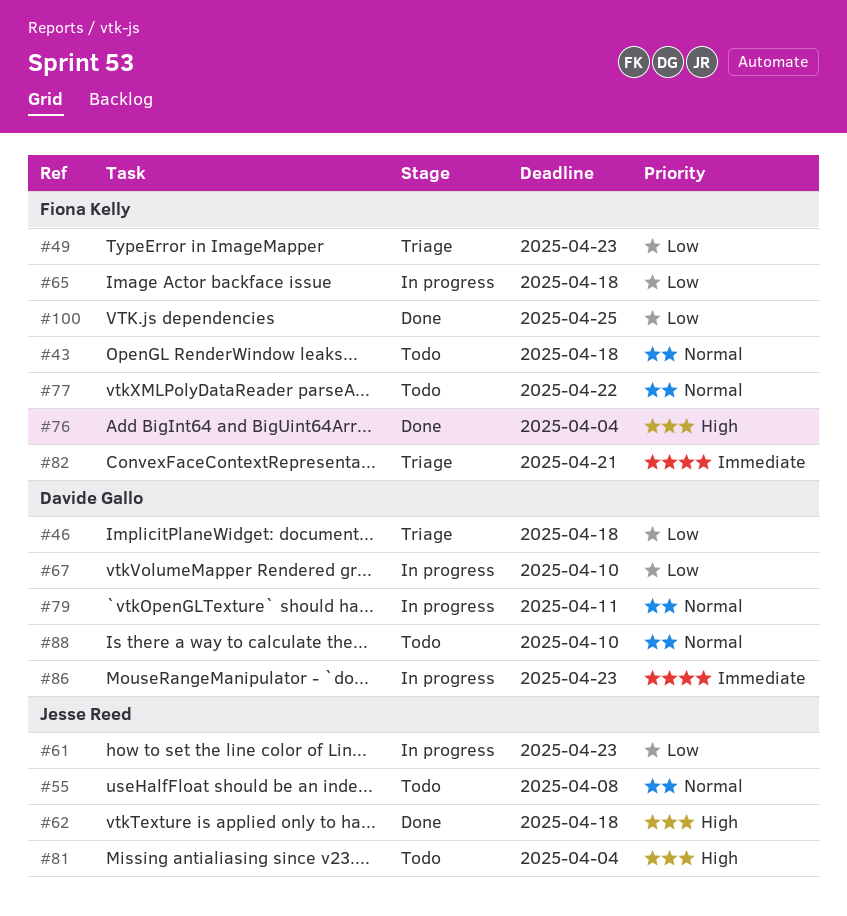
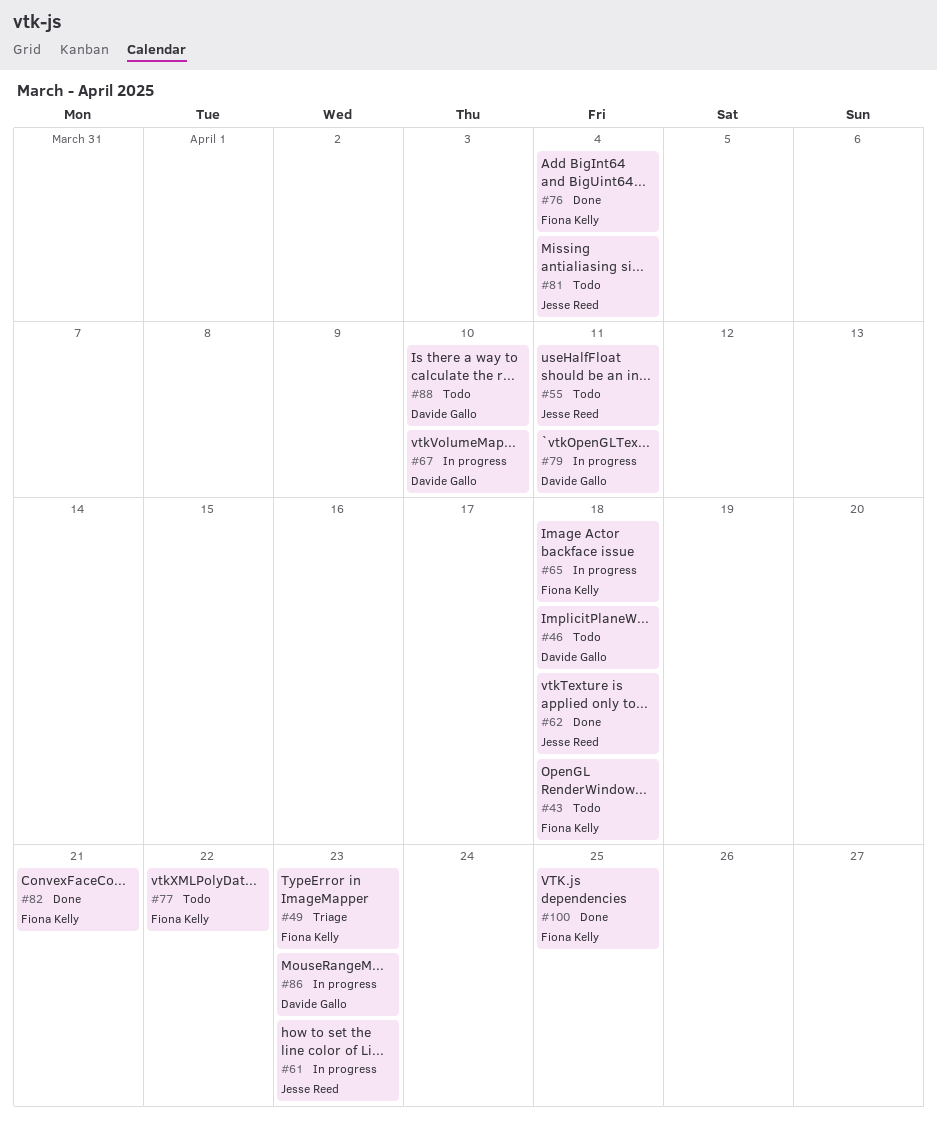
#46, status: Triage -> Todo
#55, due: Apr 8 -> Apr 11
#82, status: Triage -> Done

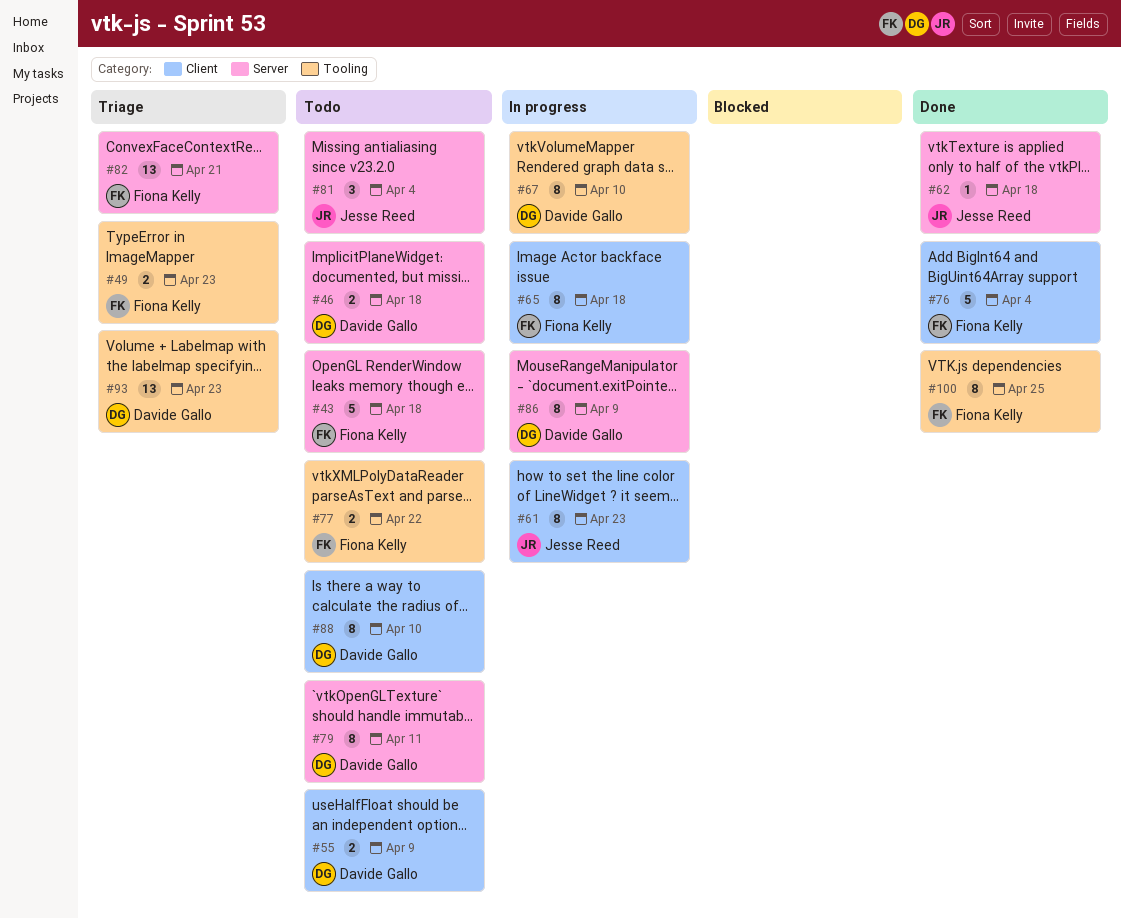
#55, owner: Jesse Reed -> Davide Gallo
#55, due: Apr 11 -> Apr 9
#79, status: In progress -> Todo
#82, status: Done -> Triage
#86, due: Apr 23 -> Apr 9
#93: none -> present

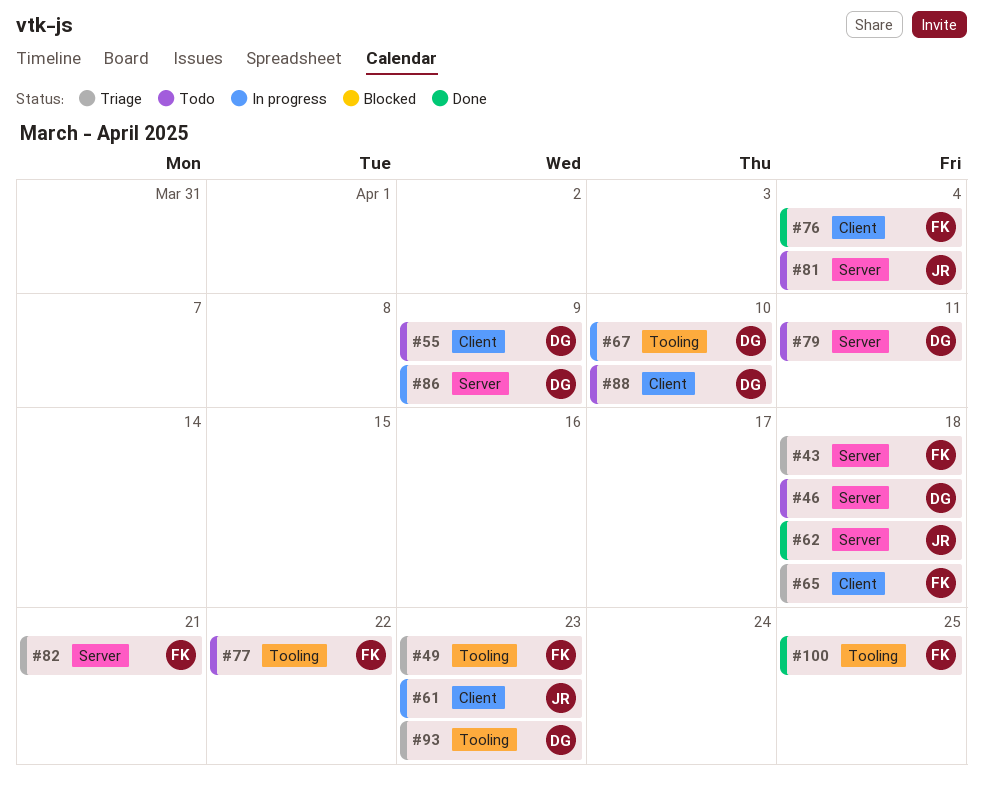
#43, status: Todo -> Triage
#65, status: In progress -> Triage

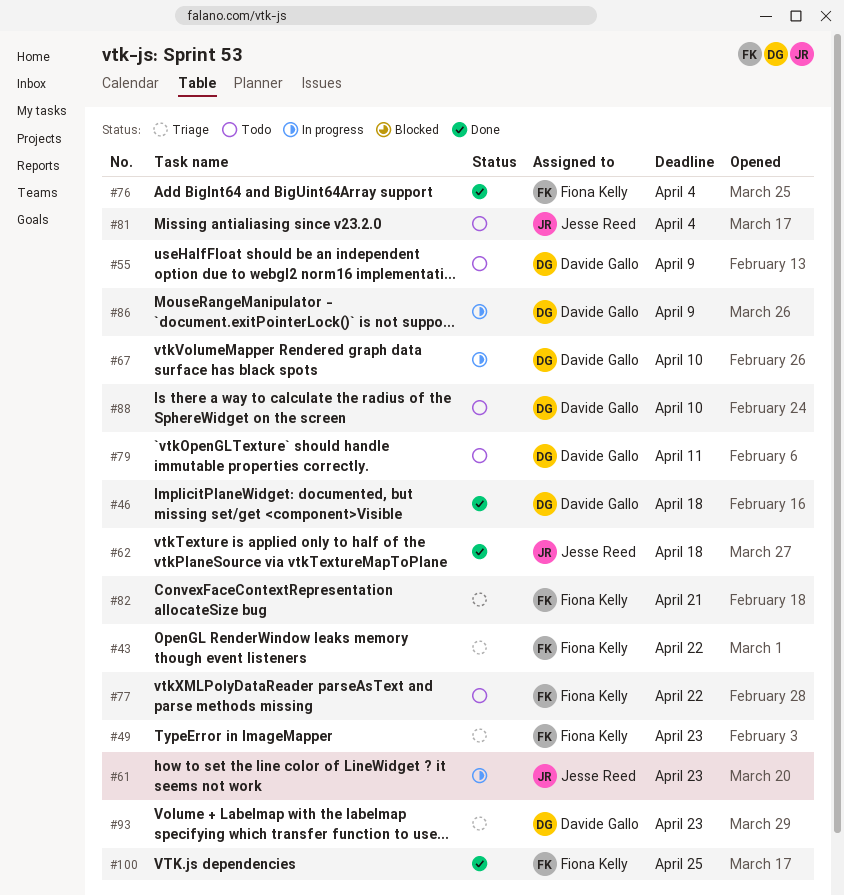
#43, due: Apr 18 -> Apr 22
#46, status: Todo -> Done
#65: present -> none

